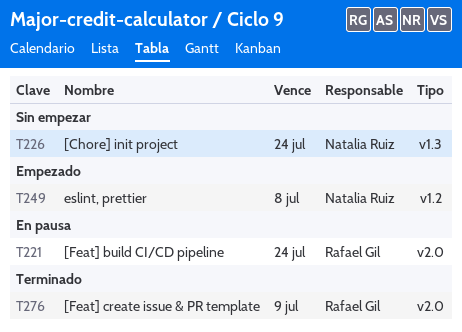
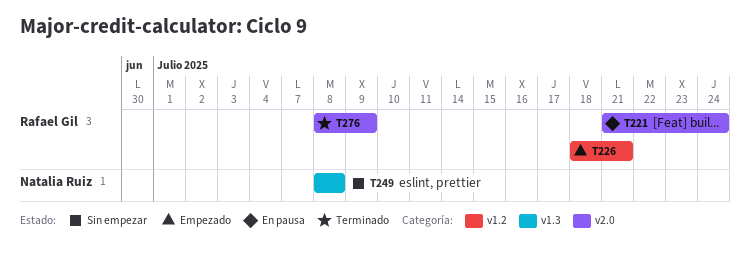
T226, status: Sin empezar -> Empezado
T226, owner: Natalia Ruiz -> Rafael Gil
T226, label: v1.3 -> v1.2
T226, due: Jul 24 -> Jul 21
T249, status: Empezado -> Sin empezar
T249, label: v1.2 -> v1.3

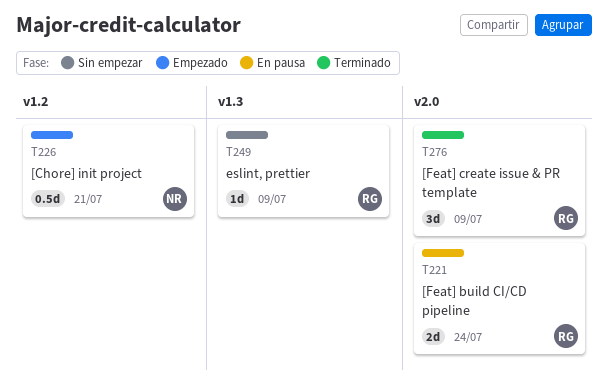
T226, owner: Rafael Gil -> Natalia Ruiz
T249, owner: Natalia Ruiz -> Rafael Gil
T249, due: Jul 8 -> Jul 9

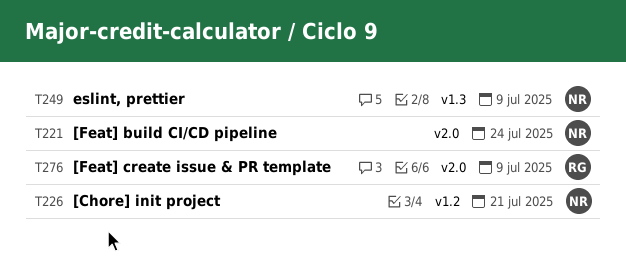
T221, owner: RG -> NR
T249, owner: RG -> NR

